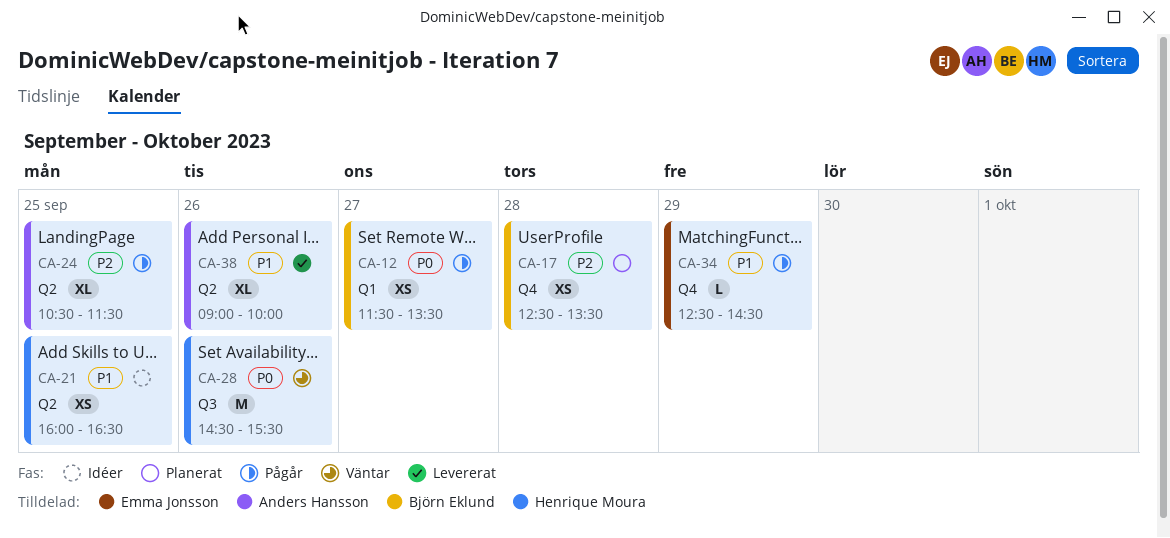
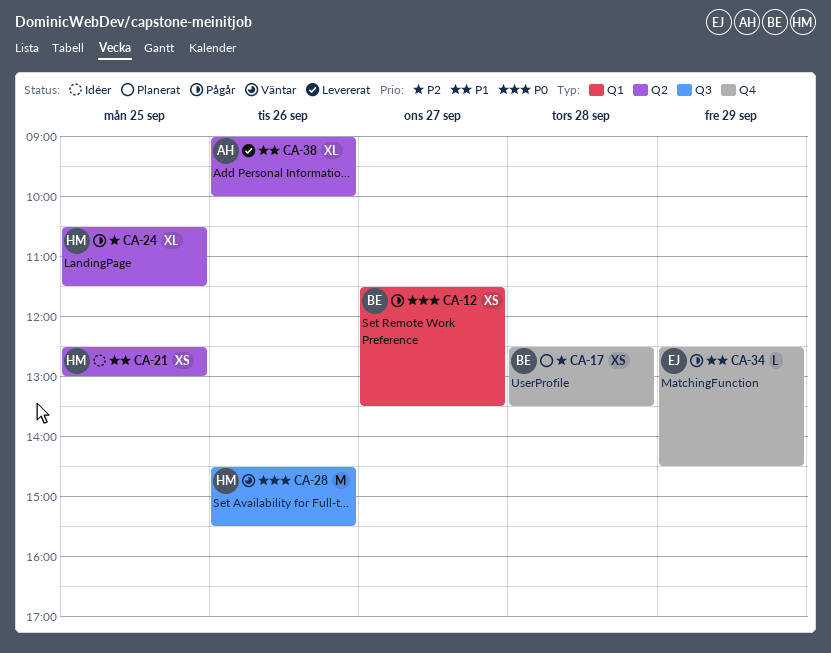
CA-21, begins: 16:00 -> 12:30
CA-21, ends: 16:30 -> 13:00
CA-24, owner: Anders Hansson -> Henrique Moura

